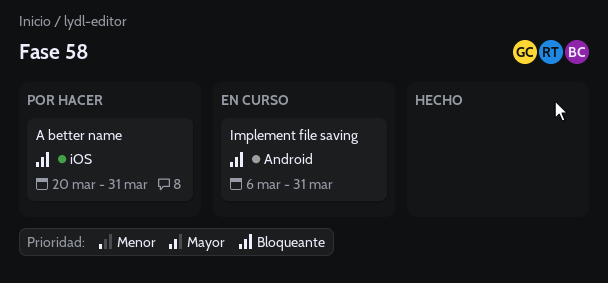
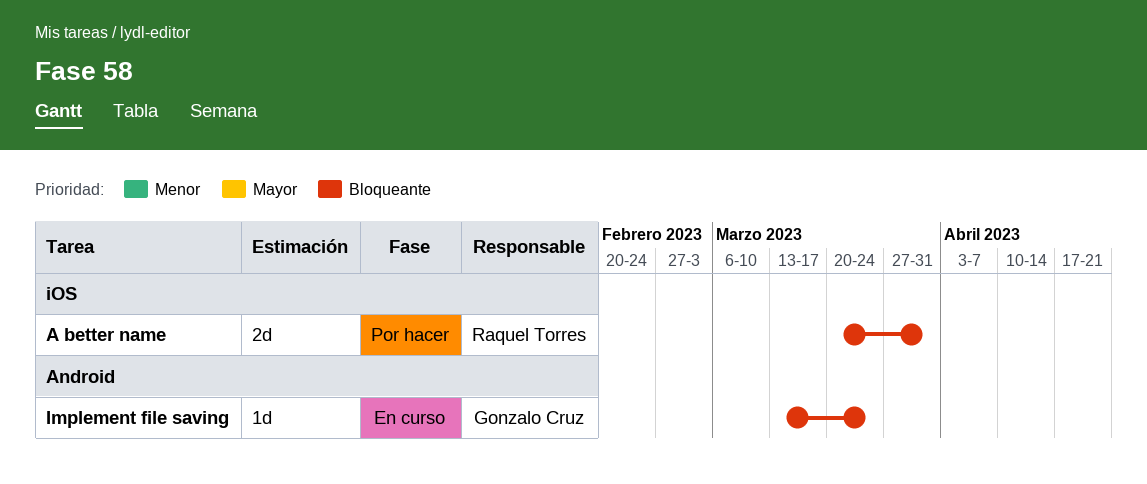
Implement file saving, start: Mar 6 -> Mar 13
Implement file saving, due: Mar 31 -> Mar 24

